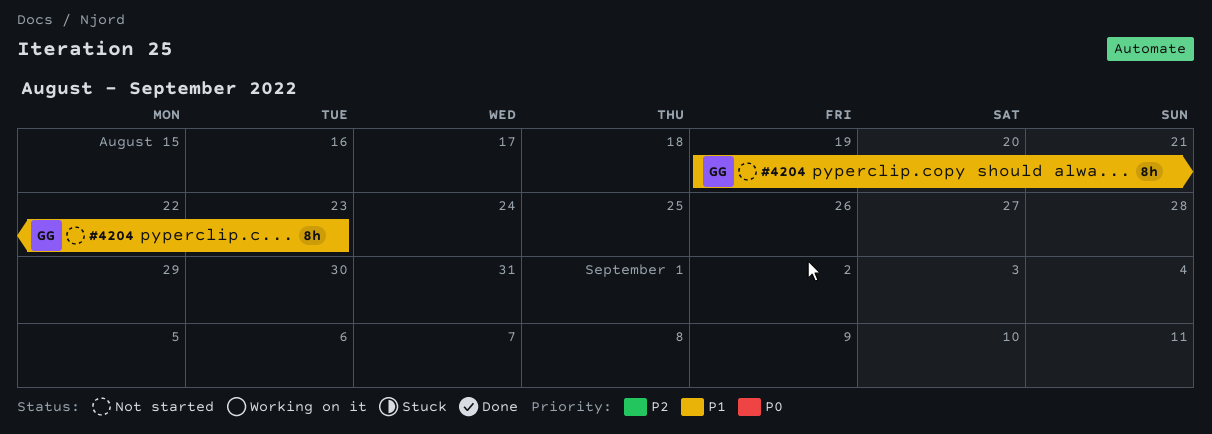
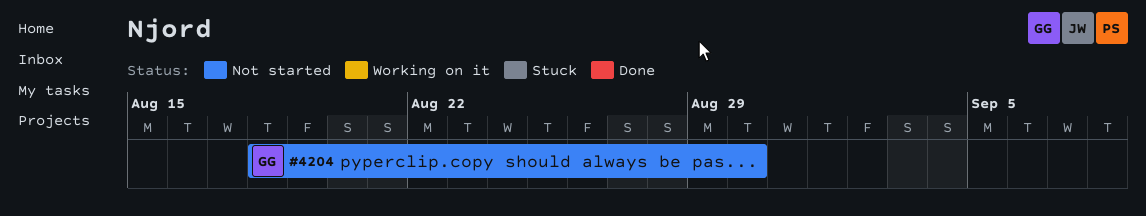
#4204, start: Aug 19 -> Aug 18
#4204, due: Aug 23 -> Aug 30

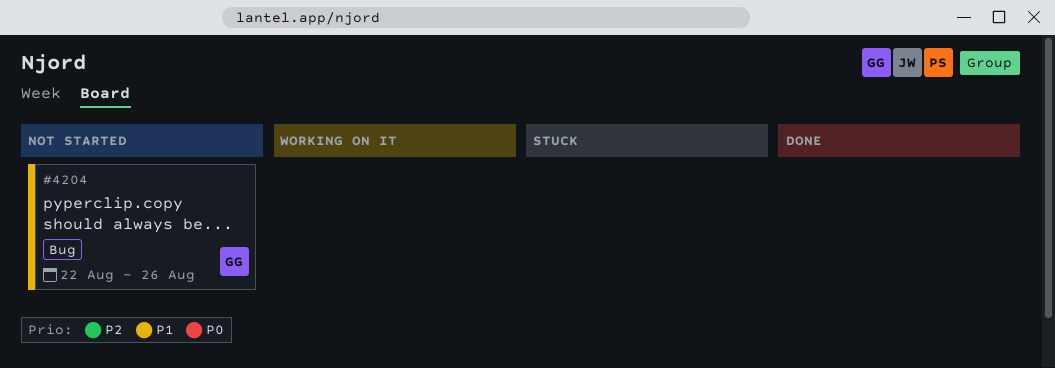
#4204, start: Aug 18 -> Aug 22
#4204, due: Aug 30 -> Aug 26

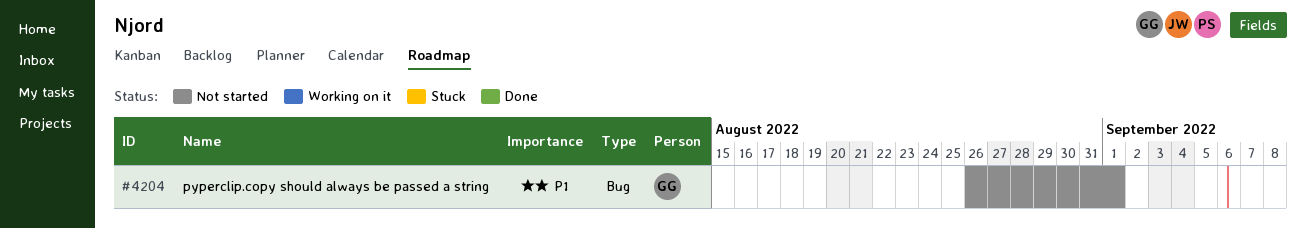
#4204, start: Aug 22 -> Aug 26
#4204, due: Aug 26 -> Sep 1

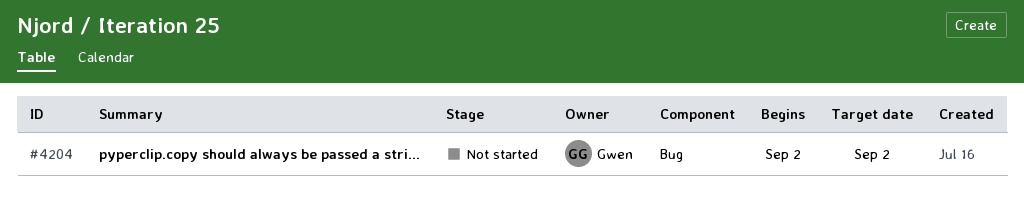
#4204, start: Aug 26 -> Sep 2
#4204, due: Sep 1 -> Sep 2

